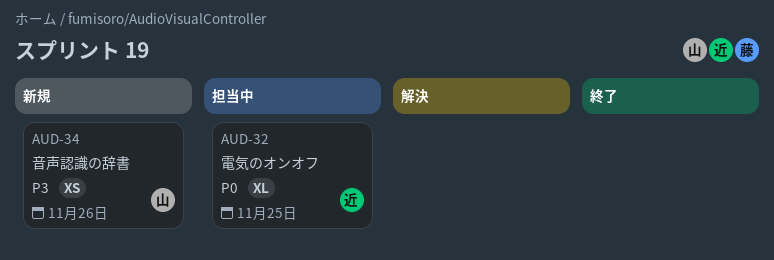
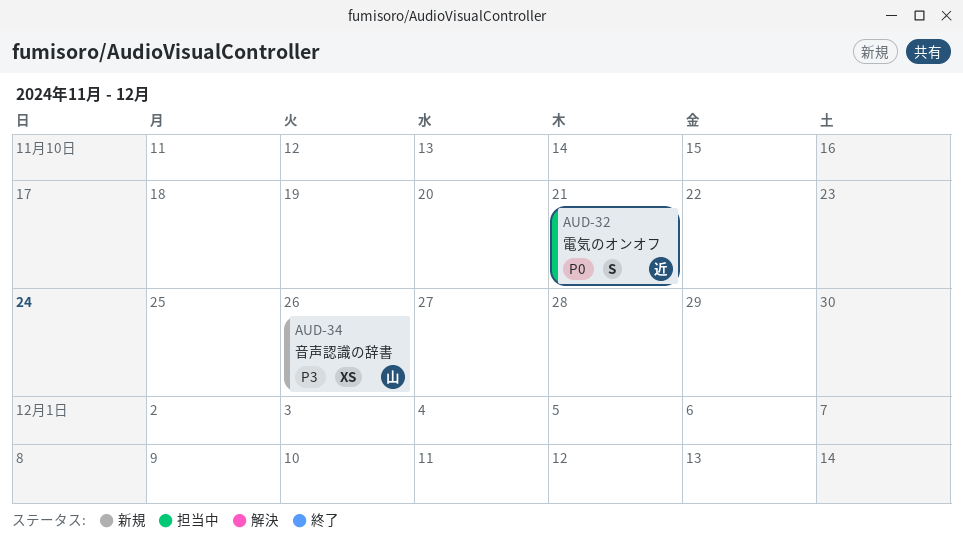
AUD-32, estimate: XL -> S
AUD-32, due: Nov 25 -> Nov 21

